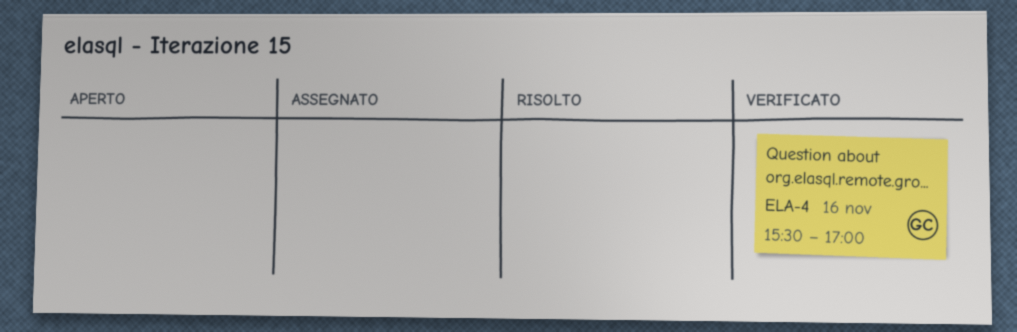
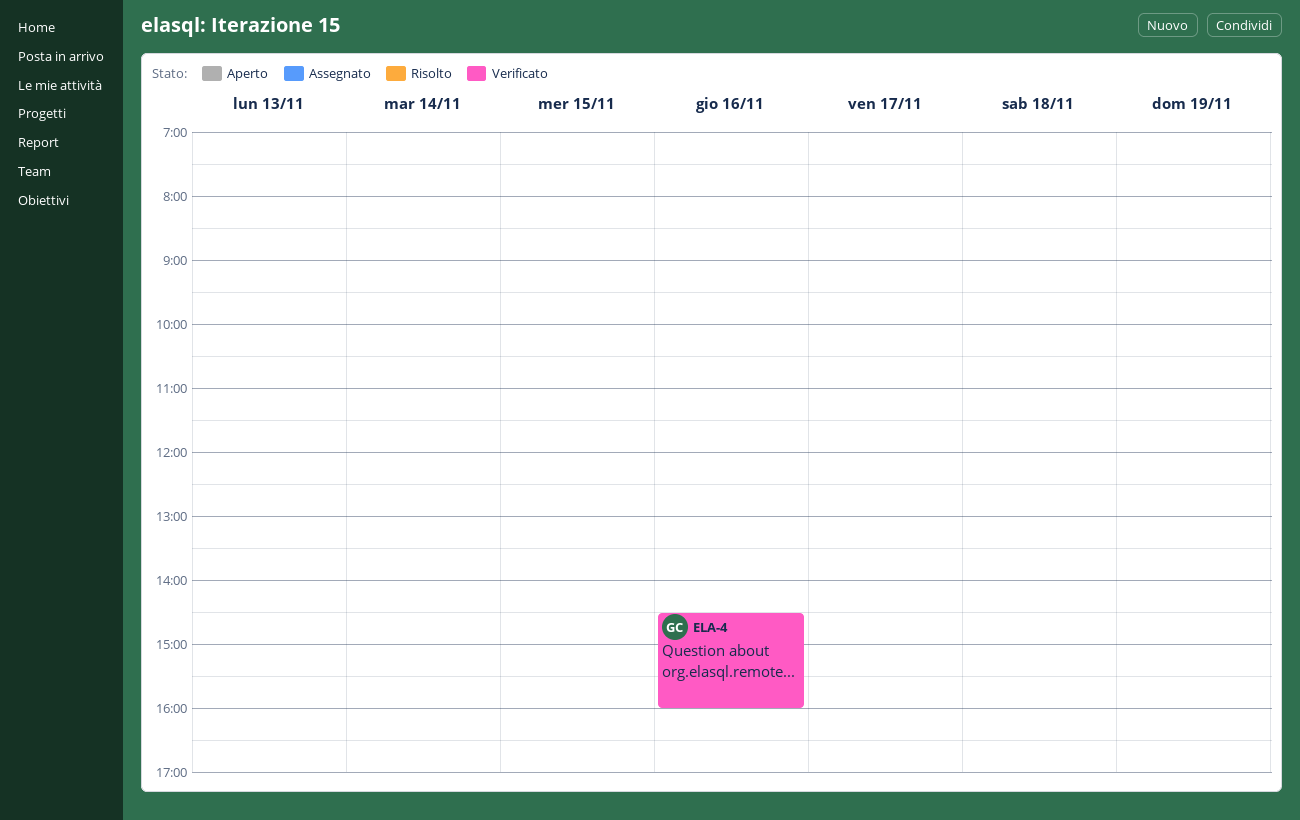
ELA-4, begins: 15:30 -> 14:30
ELA-4, ends: 17:00 -> 16:00

